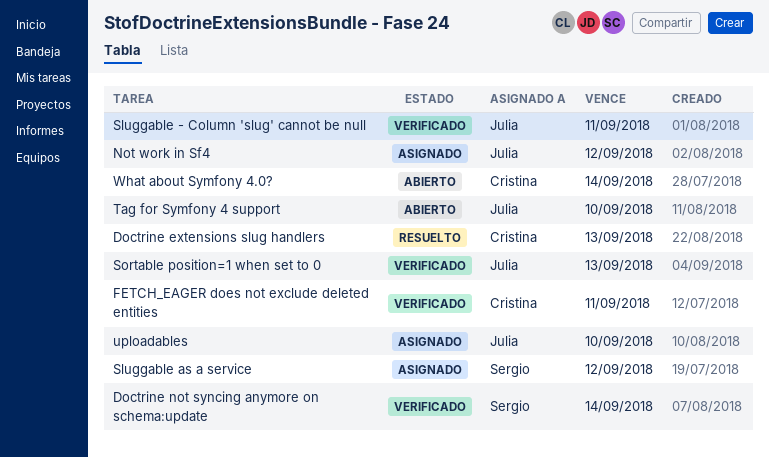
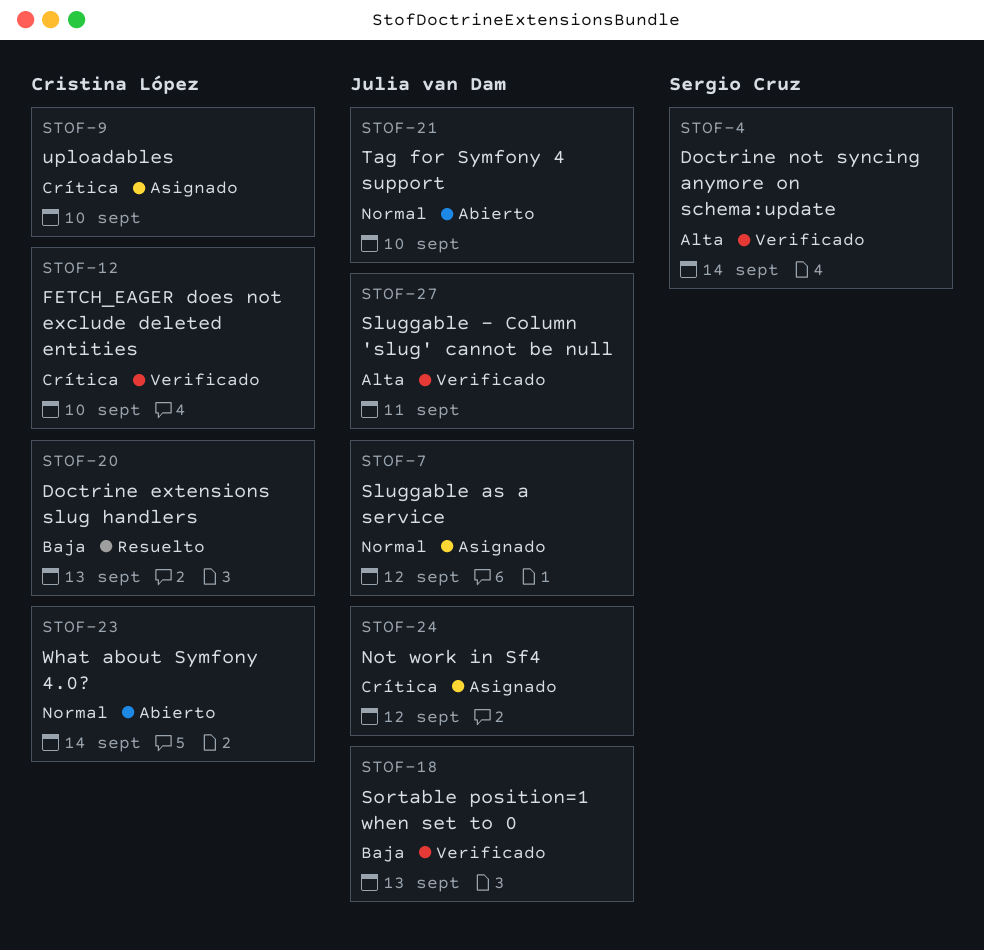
FETCH_EAGER does not exclude deleted entities, due: Sep 11 -> Sep 10
Sluggable as a service, owner: Sergio Cruz -> Julia van Dam
uploadables, owner: Julia van Dam -> Cristina López

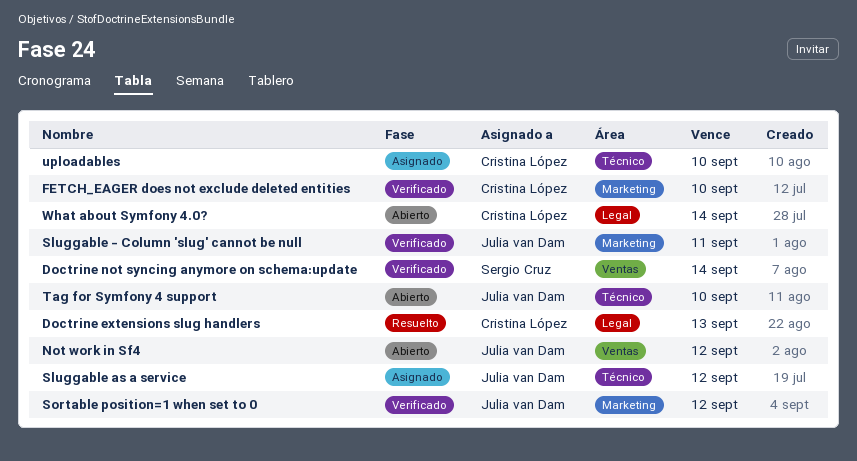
Not work in Sf4, status: Asignado -> Abierto
Sortable position=1 when set to 0, due: Sep 13 -> Sep 12

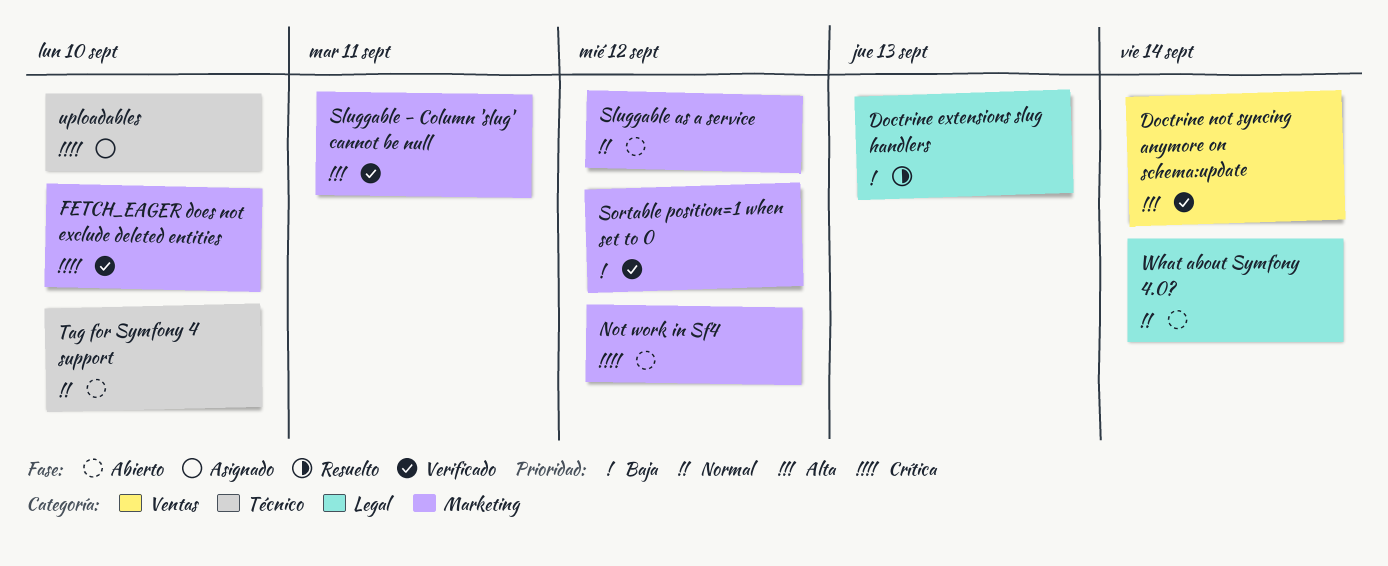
Not work in Sf4, label: Ventas -> Marketing
Sluggable as a service, status: Asignado -> Abierto
Sluggable as a service, label: Técnico -> Marketing

